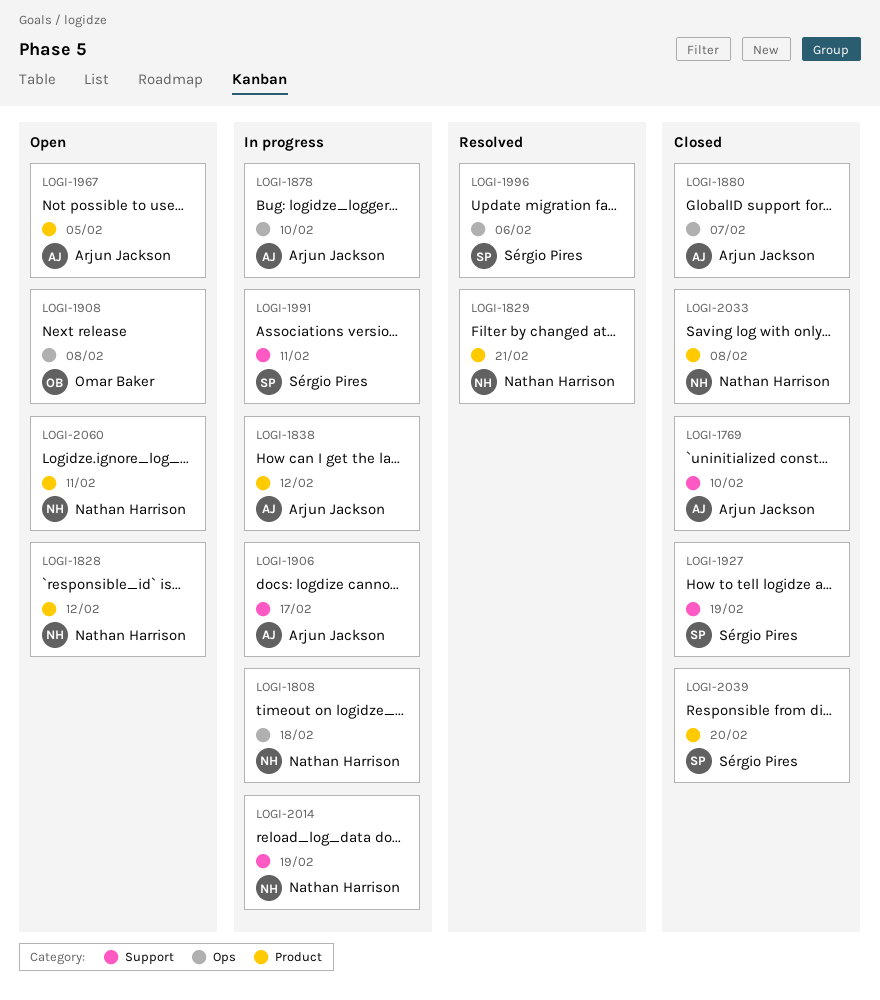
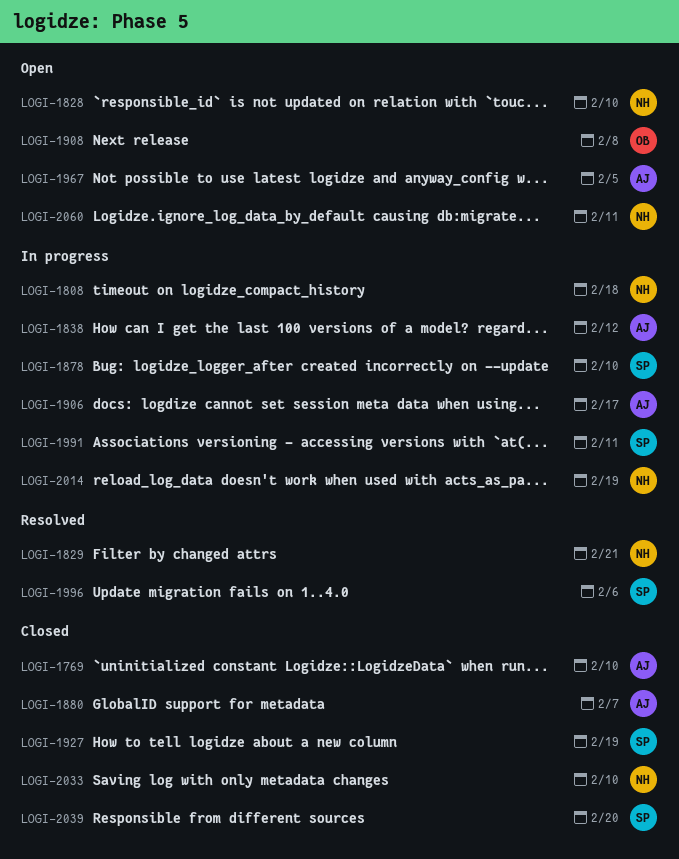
LOGI-1828, due: Feb 12 -> Feb 10
LOGI-1878, owner: Arjun Jackson -> Sérgio Pires
LOGI-2033, due: Feb 8 -> Feb 10

